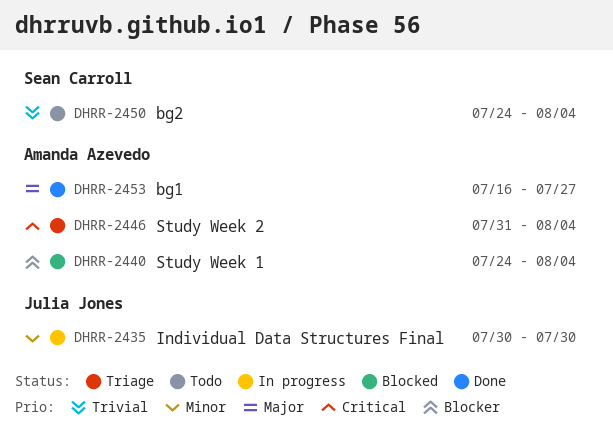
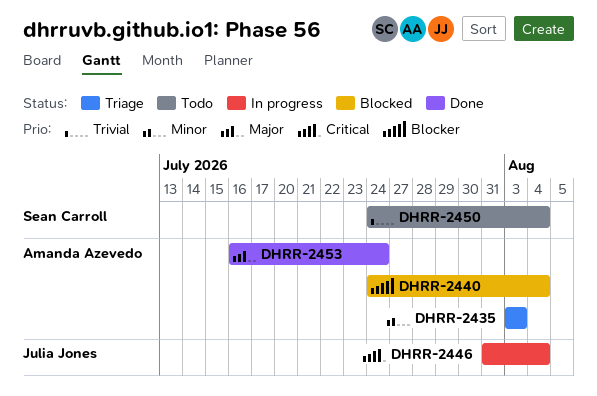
DHRR-2435, status: In progress -> Triage
DHRR-2435, owner: Julia Jones -> Amanda Azevedo
DHRR-2435, start: Jul 30 -> Aug 3
DHRR-2435, due: Jul 30 -> Aug 3
DHRR-2446, status: Triage -> In progress
DHRR-2446, owner: Amanda Azevedo -> Julia Jones
DHRR-2453, due: Jul 27 -> Jul 24

